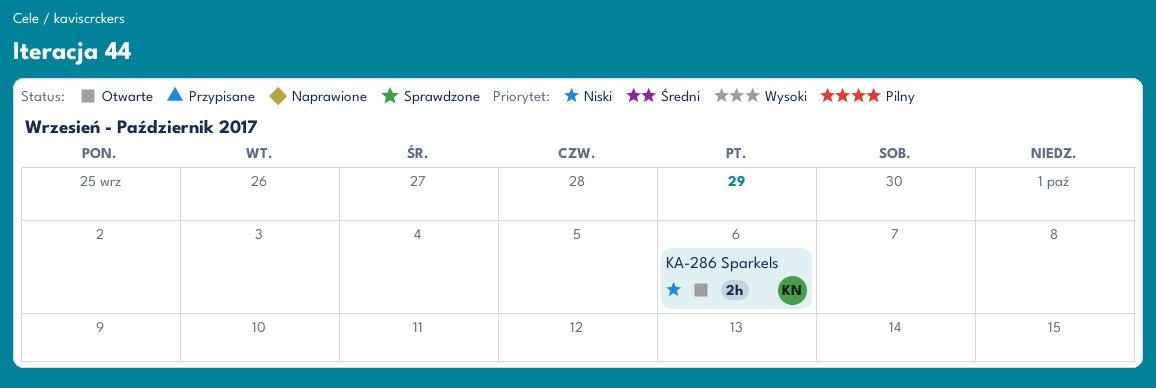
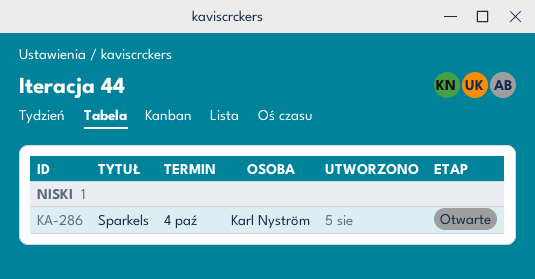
KA-286, due: Oct 6 -> Oct 4

